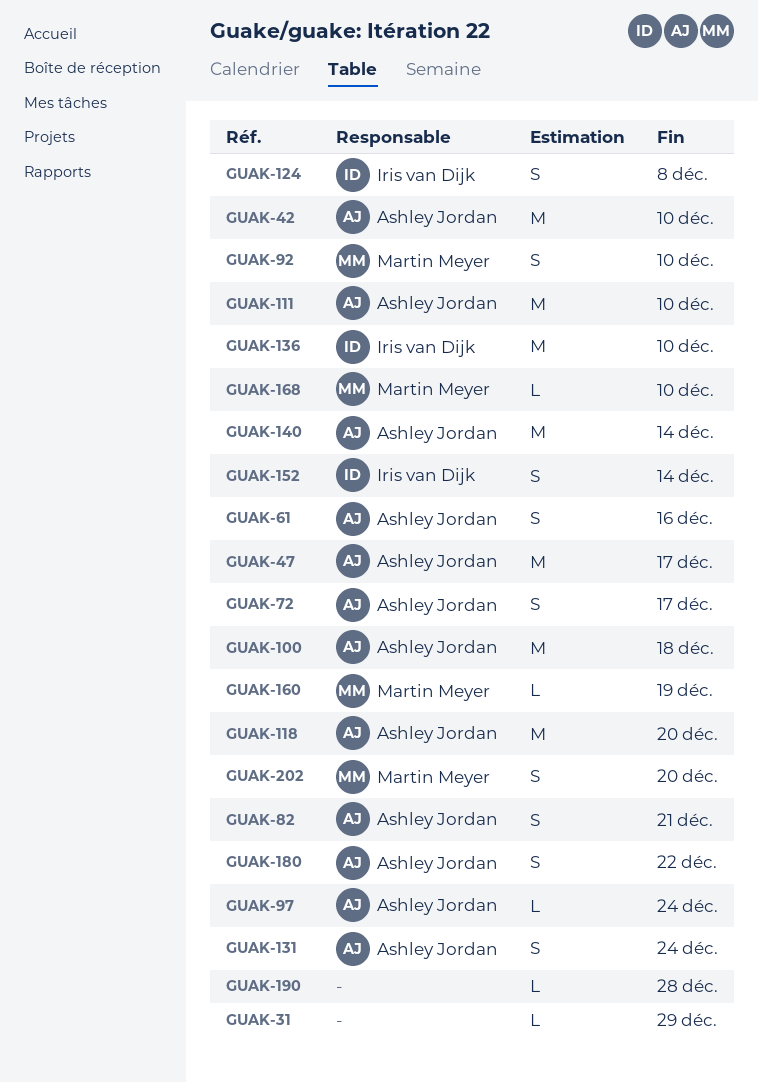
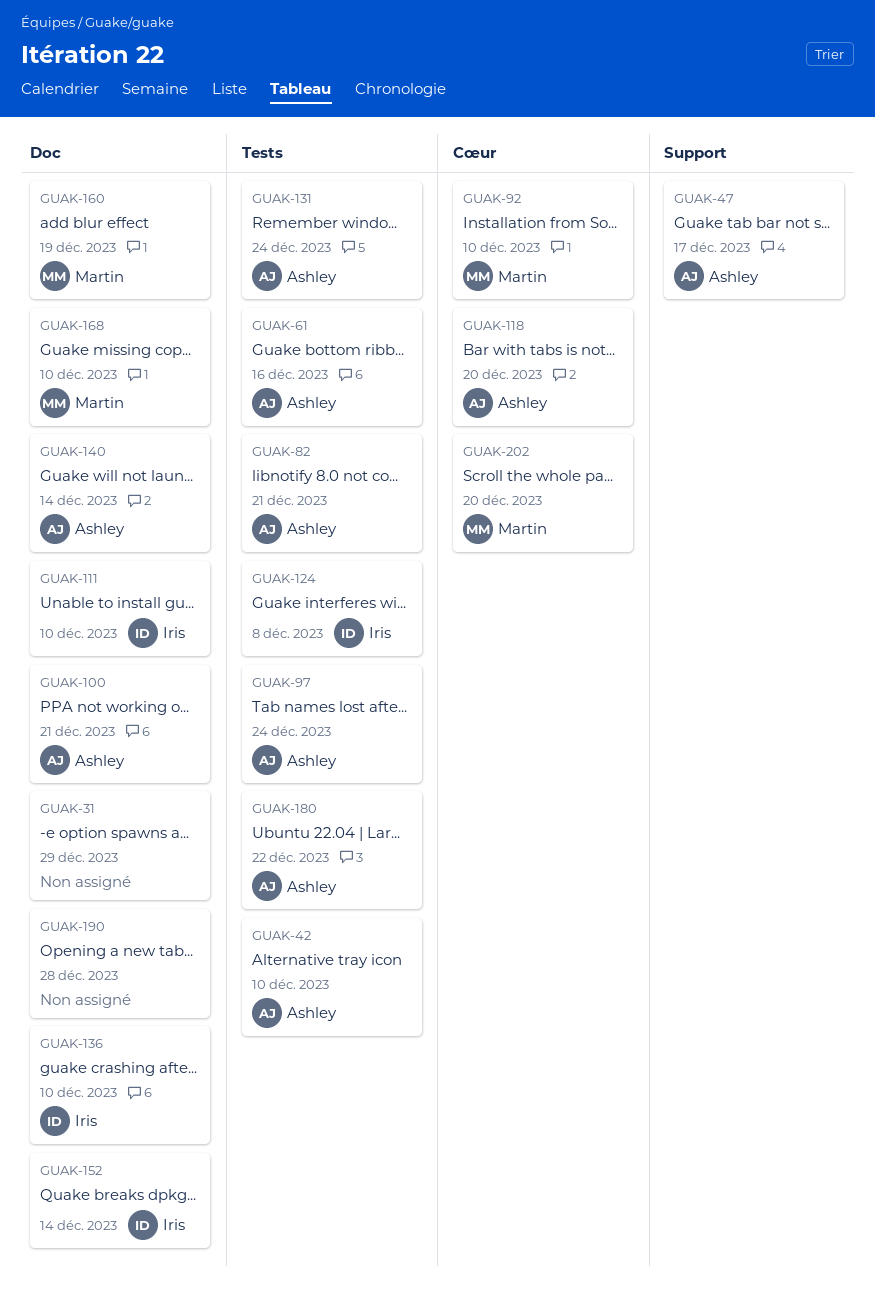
GUAK-72: present -> none
GUAK-100, due: Dec 18 -> Dec 21
GUAK-111, owner: Ashley Jordan -> Iris van Dijk

